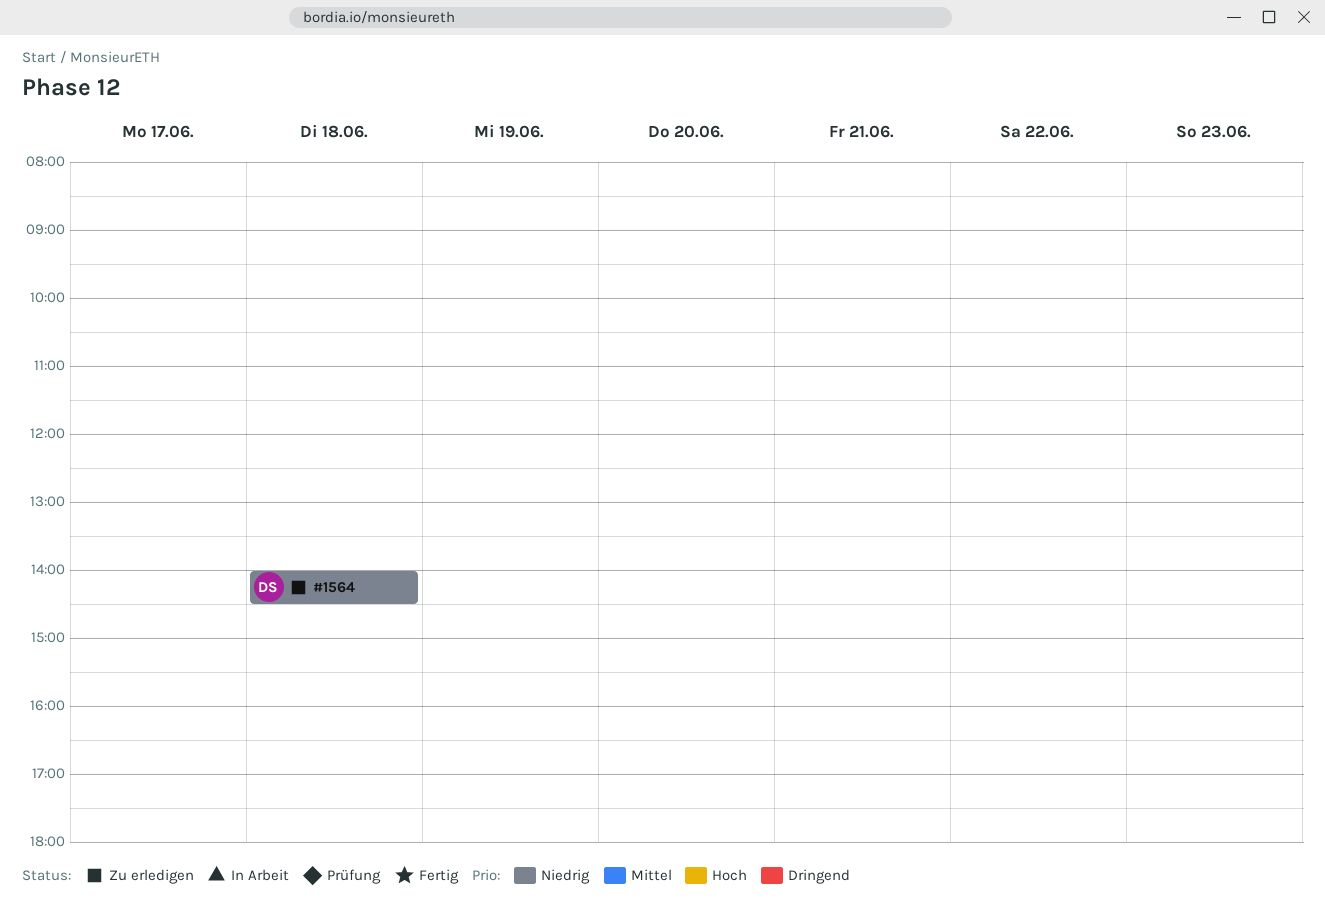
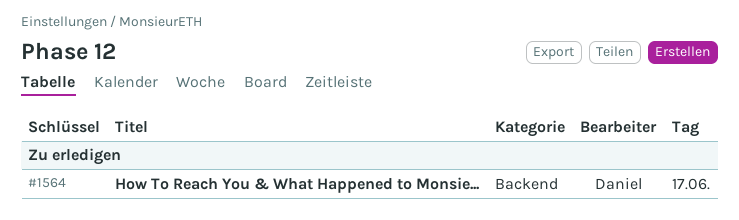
#1564, day: Jun 18 -> Jun 17

